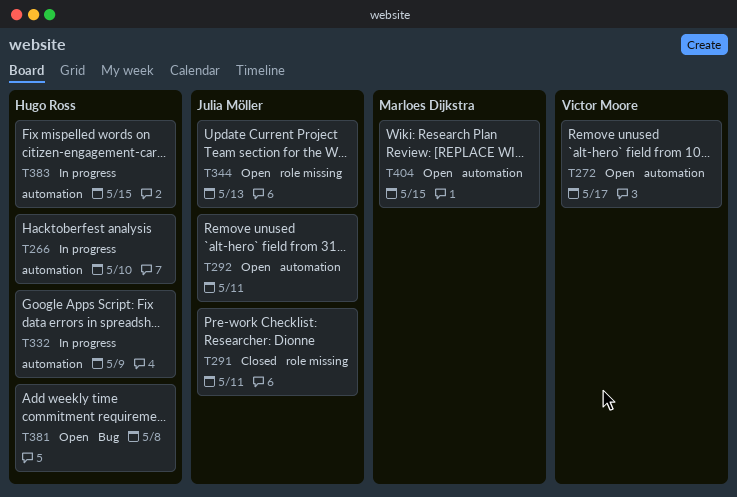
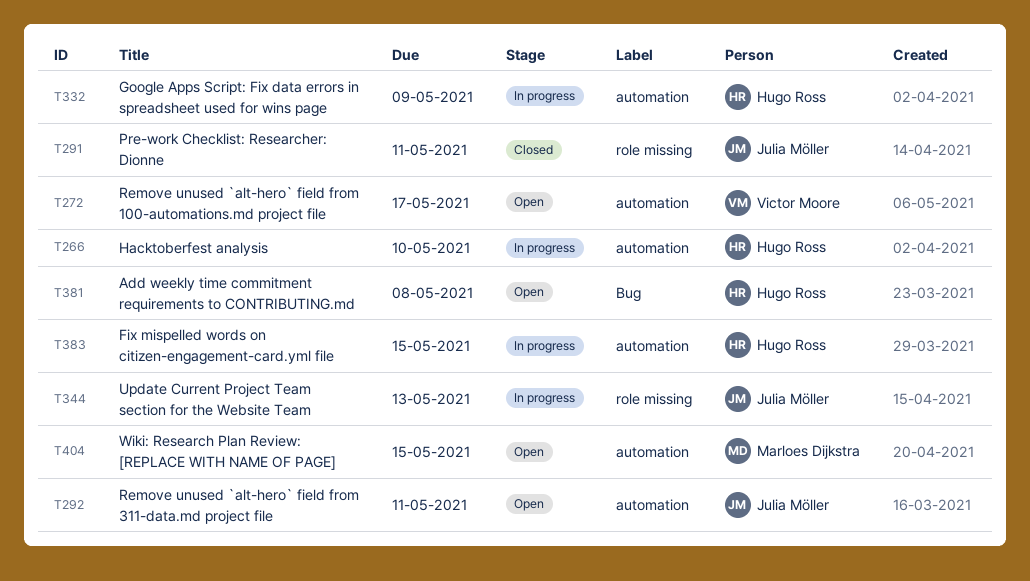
T344, status: Open -> In progress

